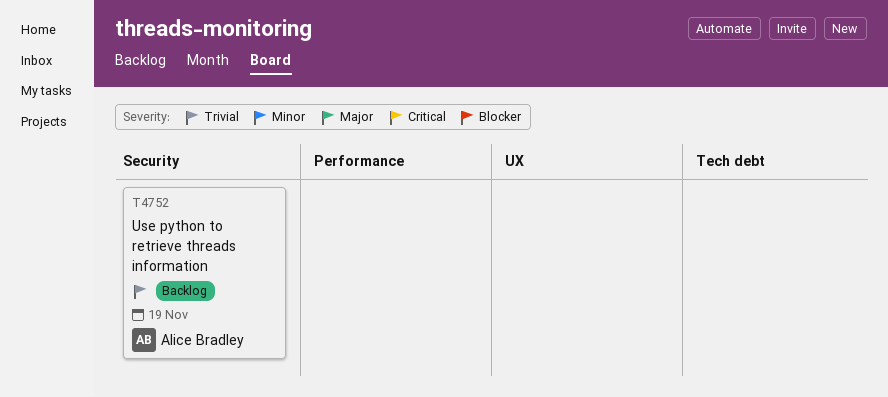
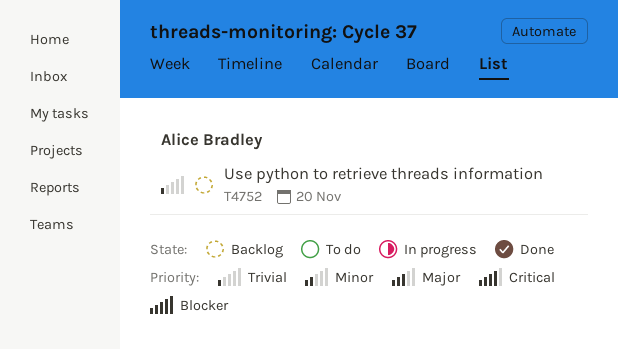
T4752, due: Nov 19 -> Nov 20

